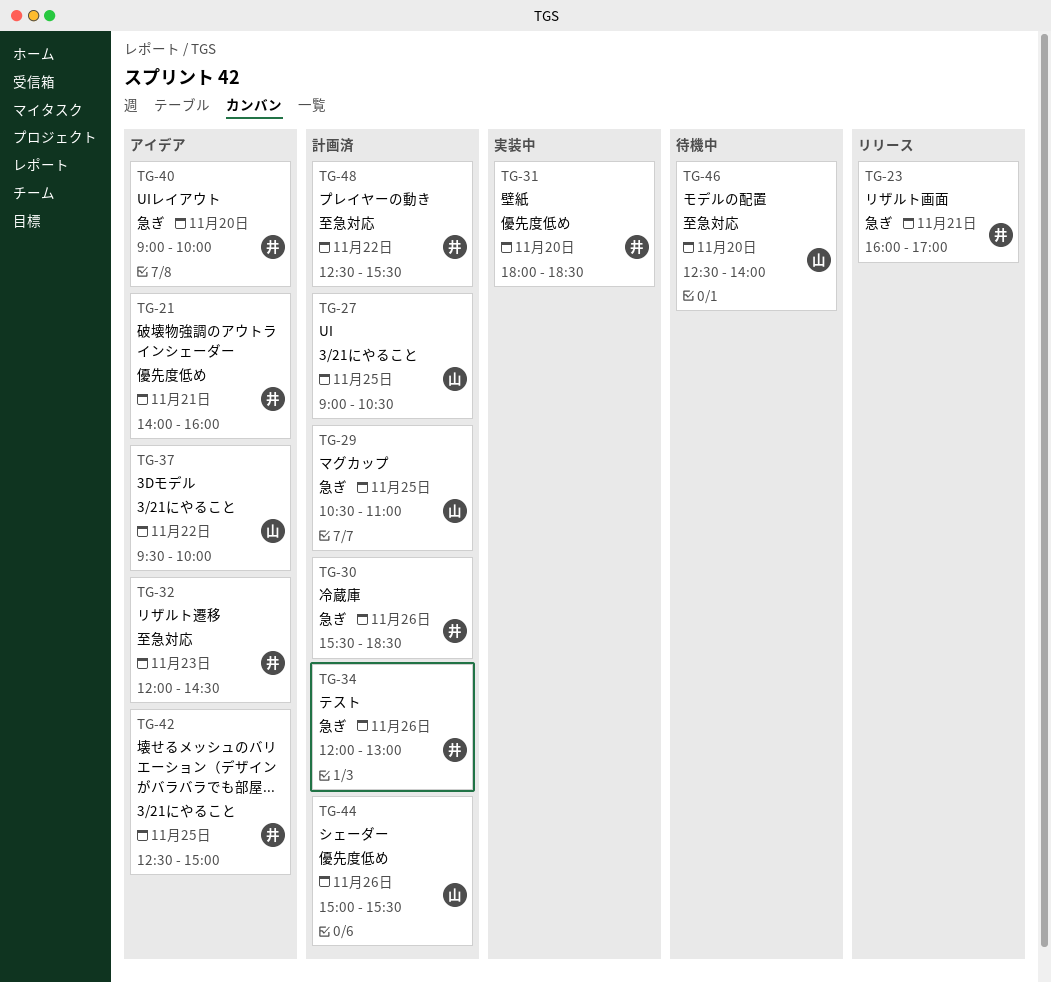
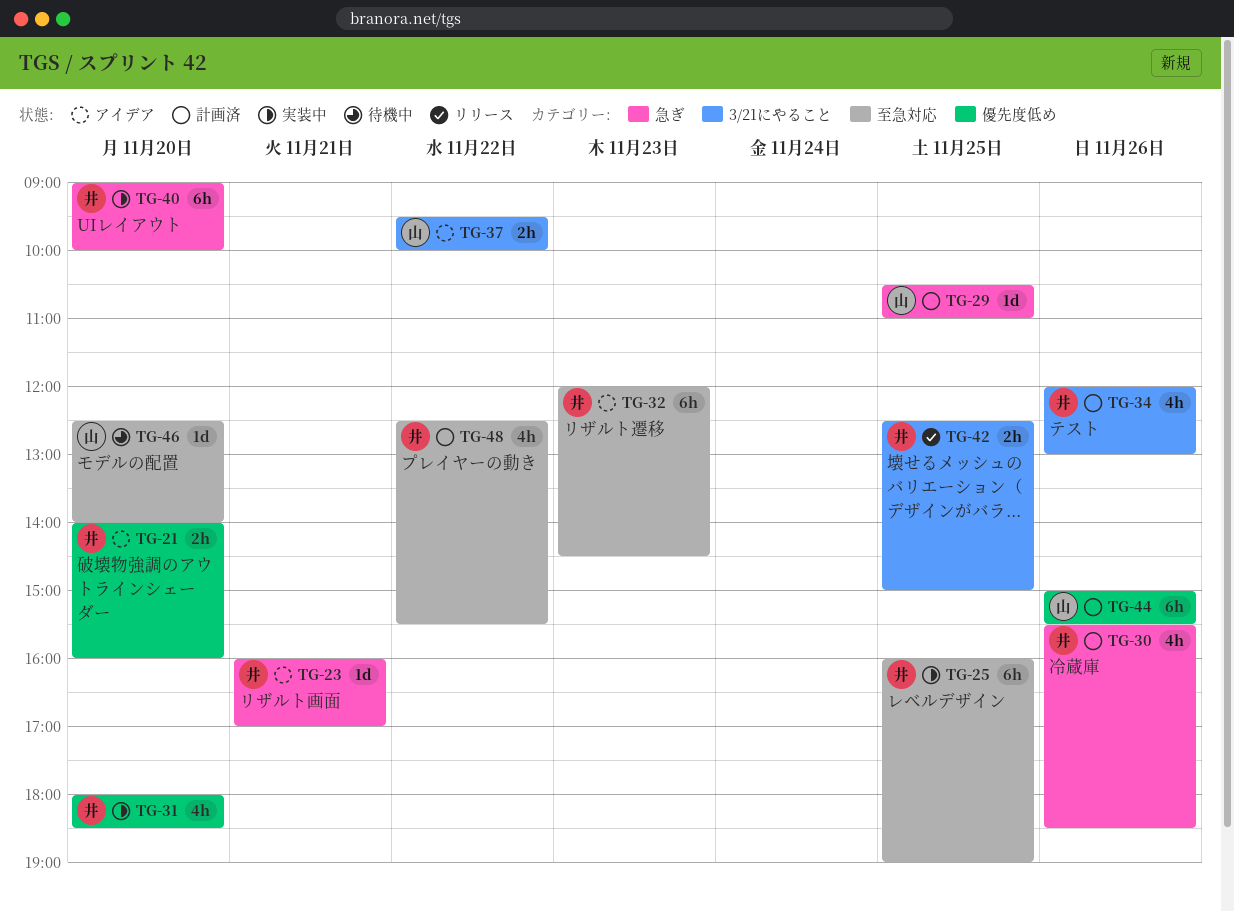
TG-21, day: Nov 21 -> Nov 20
TG-23, status: リリース -> アイデア
TG-25: none -> present
TG-27: present -> none
TG-34, label: 急ぎ -> 3/21にやること
TG-40, status: アイデア -> 実装中
TG-42, status: アイデア -> リリース

